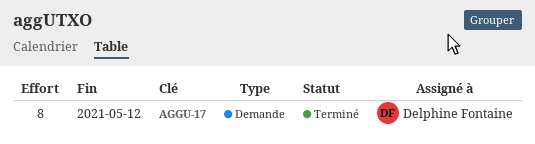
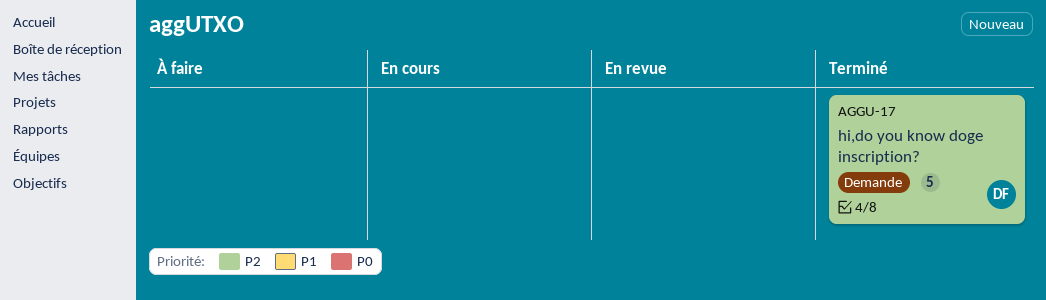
AGGU-17, estimate: 8 -> 5

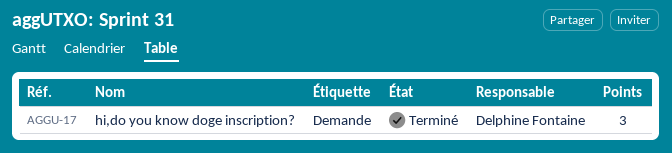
AGGU-17, estimate: 5 -> 3

